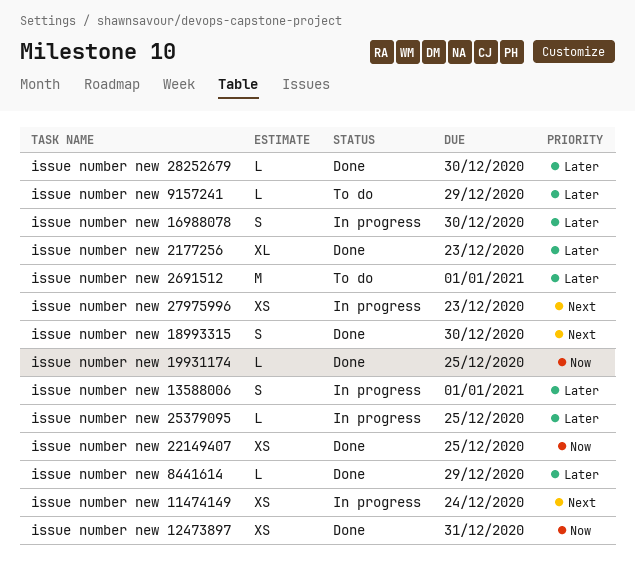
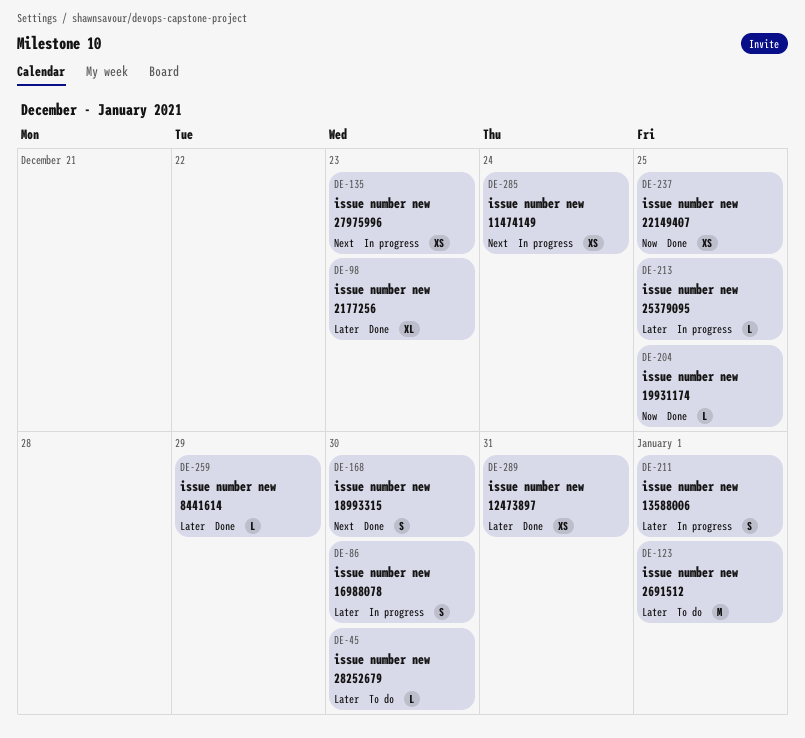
issue number new 12473897, priority: Now -> Later
issue number new 28252679, status: Done -> To do
issue number new 9157241: present -> none

